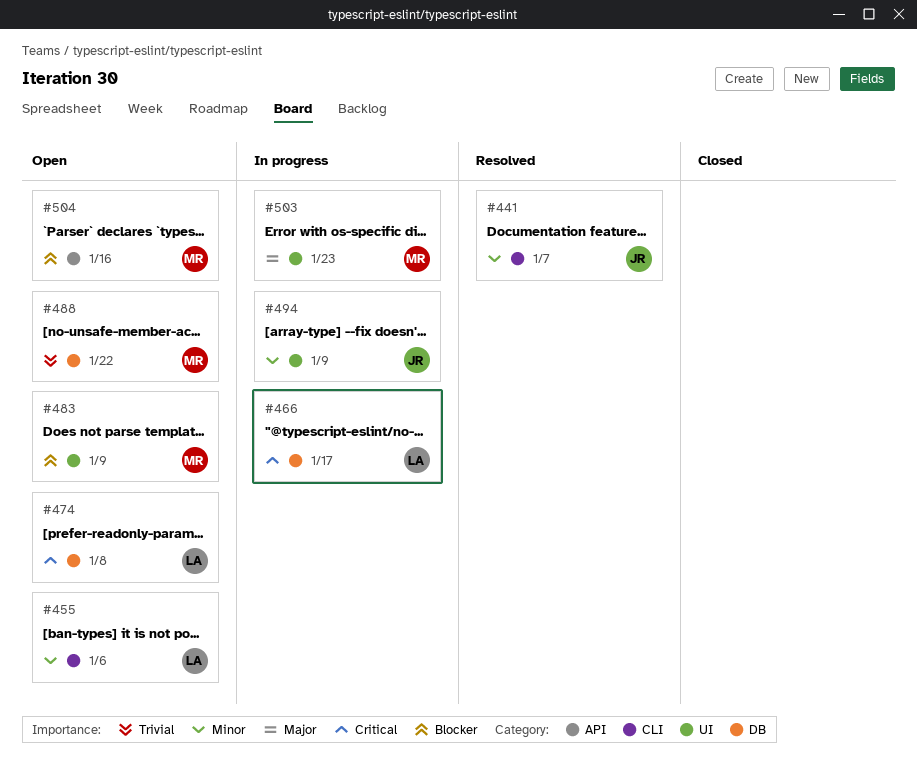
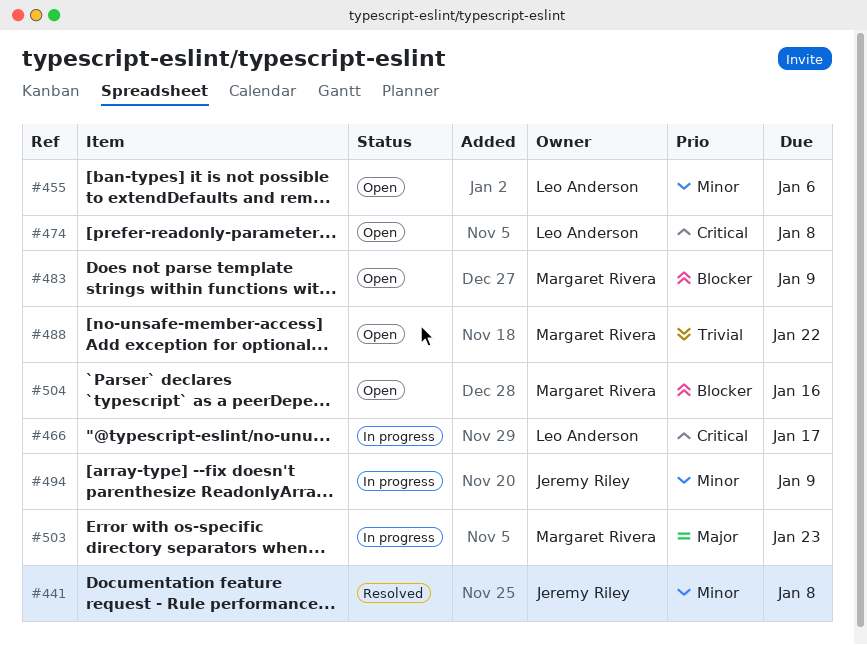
#441, due: Jan 7 -> Jan 8

